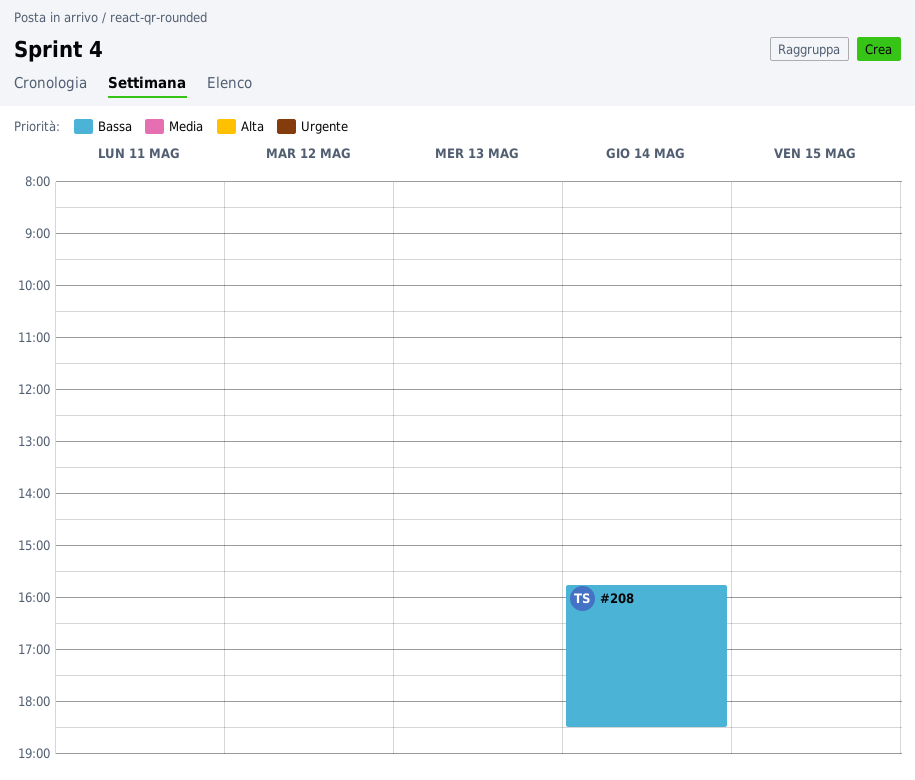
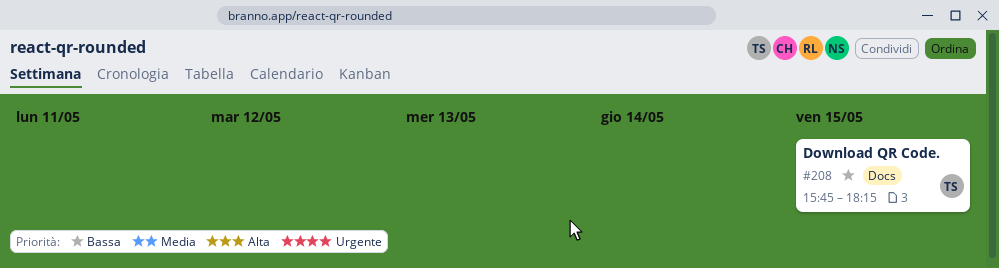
#208, day: May 14 -> May 15
#208, ends: 18:30 -> 18:15

